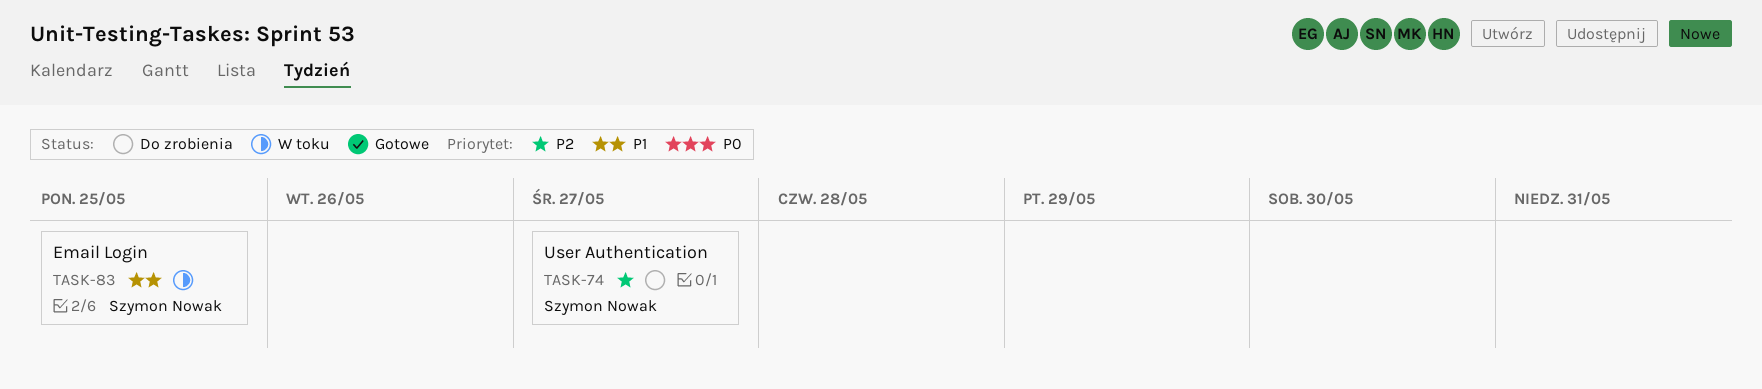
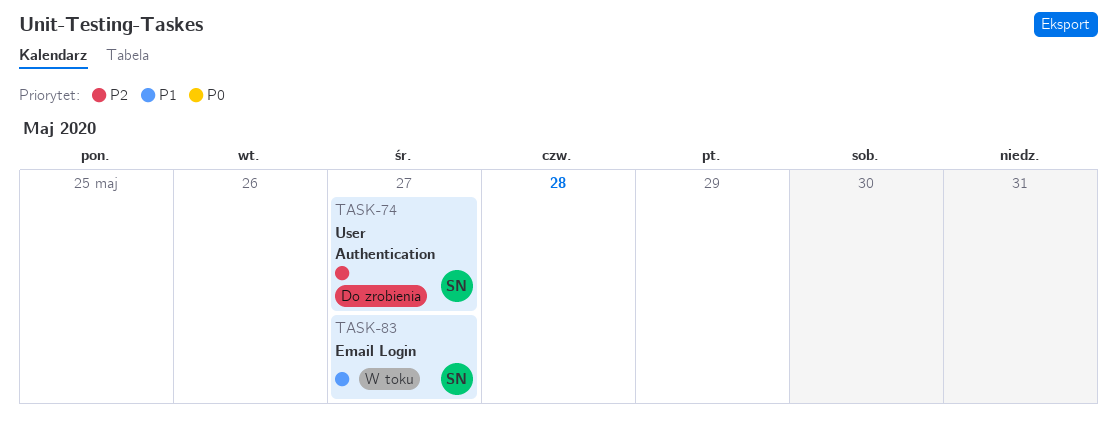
TASK-83, due: May 25 -> May 27

